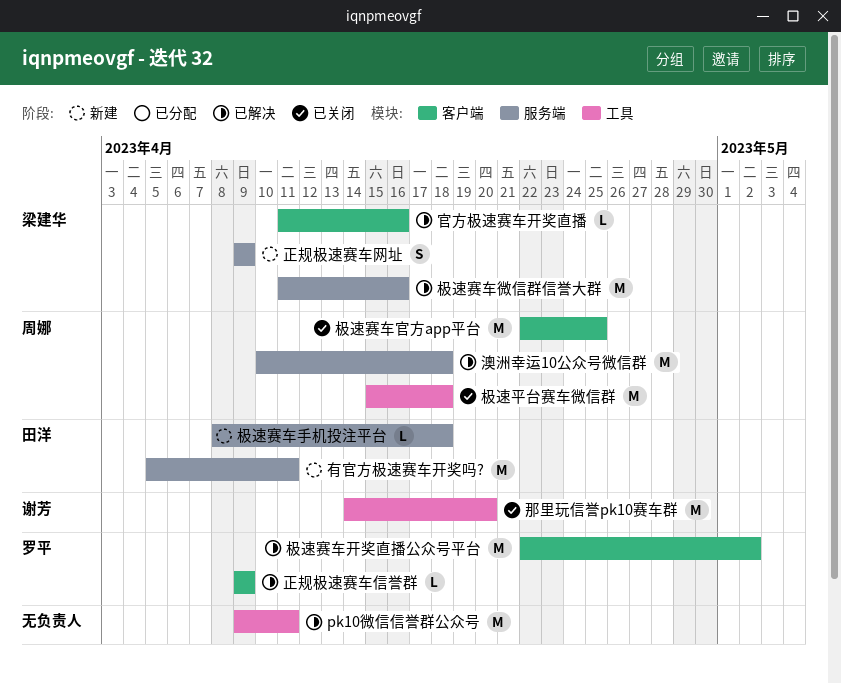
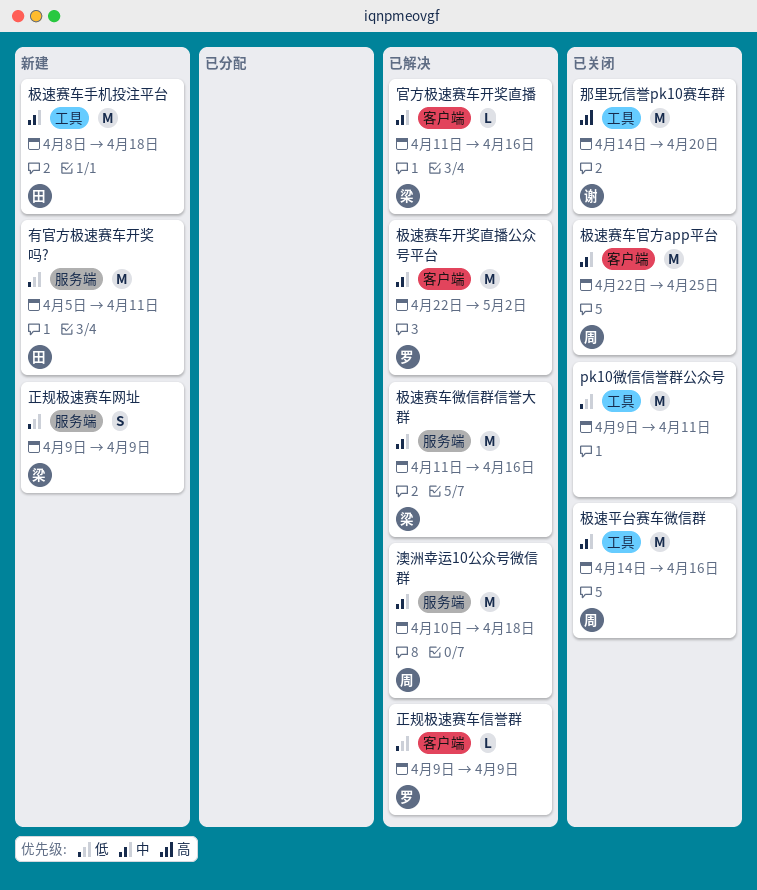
pk10微信信誉群公众号, status: 已解决 -> 已关闭
极速平台赛车微信群, start: Apr 15 -> Apr 14
极速平台赛车微信群, due: Apr 18 -> Apr 16
极速赛车手机投注平台, label: 服务端 -> 工具
极速赛车手机投注平台, estimate: L -> M

